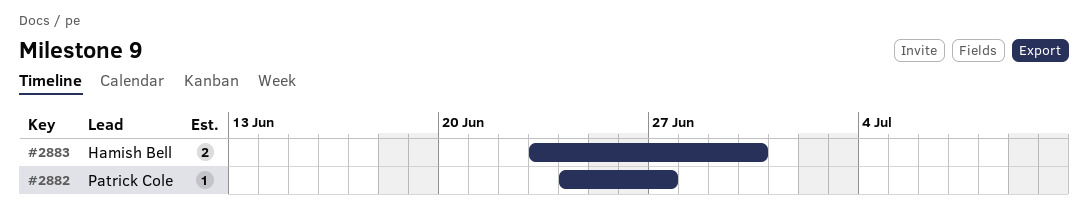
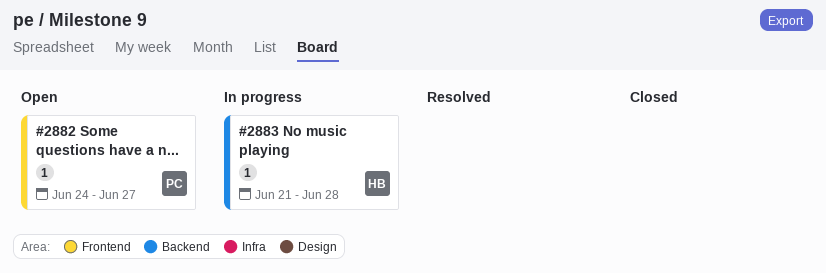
#2883, estimate: 2 -> 1
#2883, start: Jun 23 -> Jun 21
#2883, due: Jun 30 -> Jun 28

